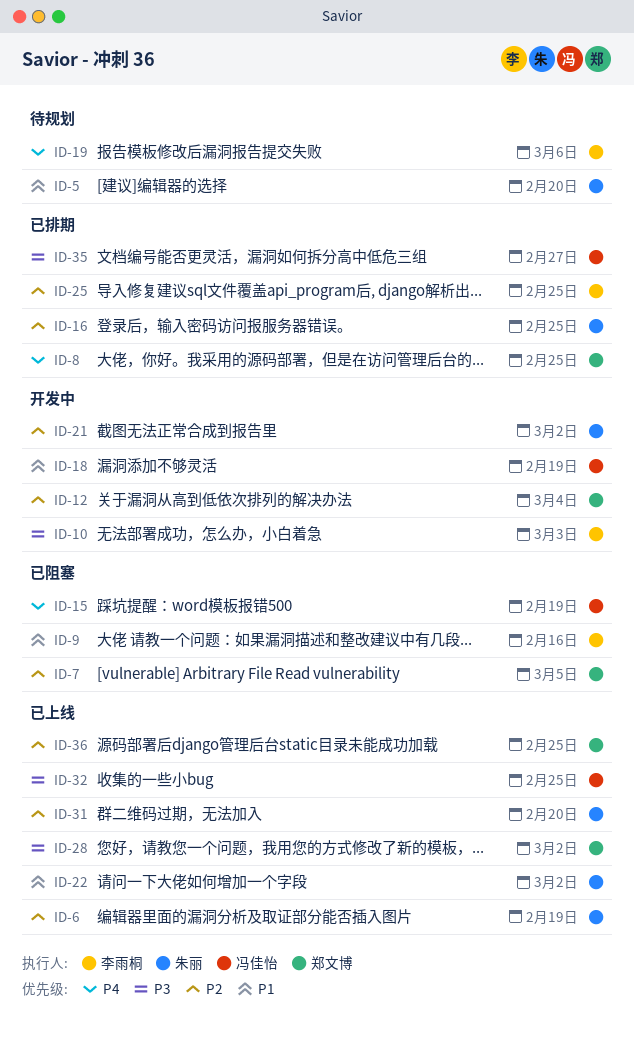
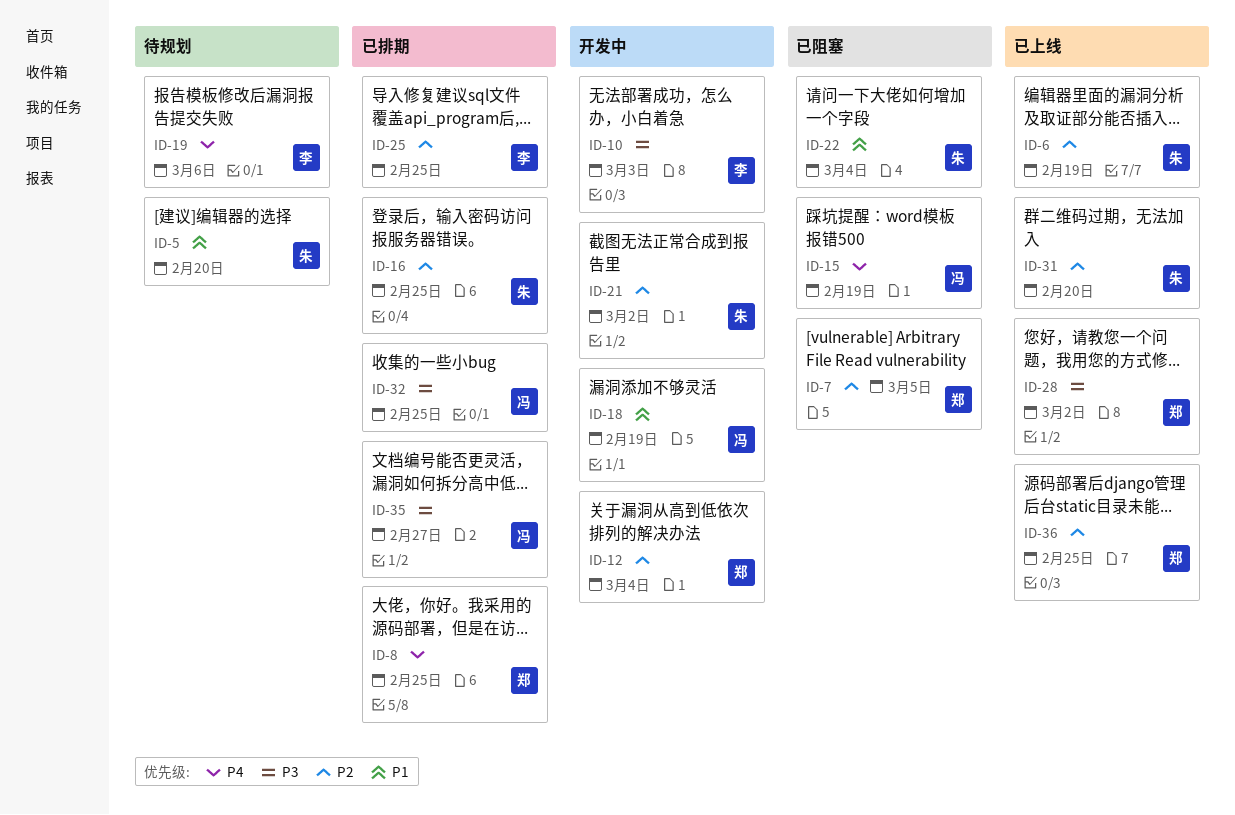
ID-9: present -> none
ID-22, status: 已上线 -> 已阻塞
ID-22, due: Mar 2 -> Mar 4
ID-32, status: 已上线 -> 已排期

